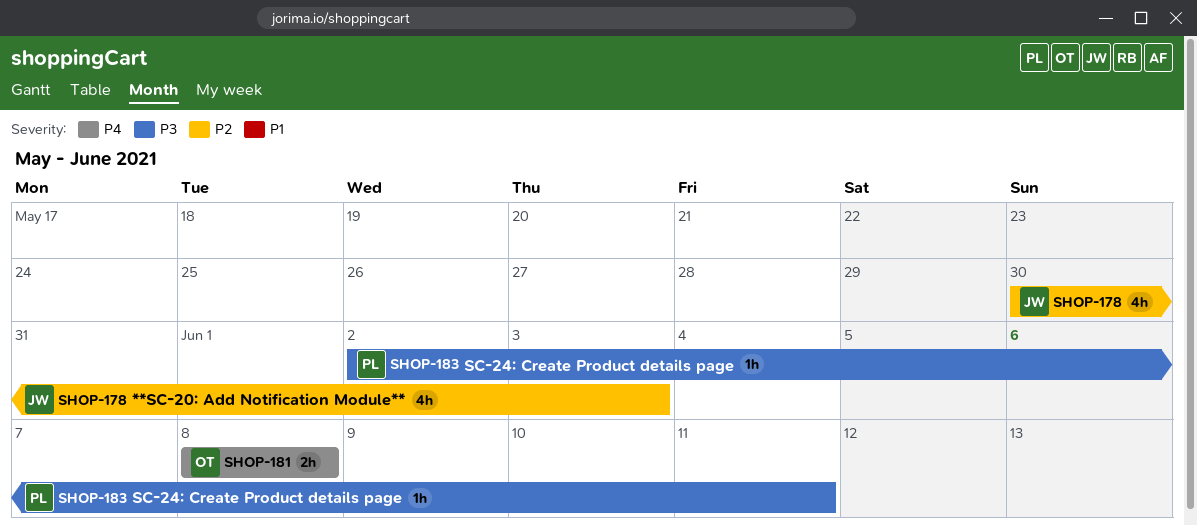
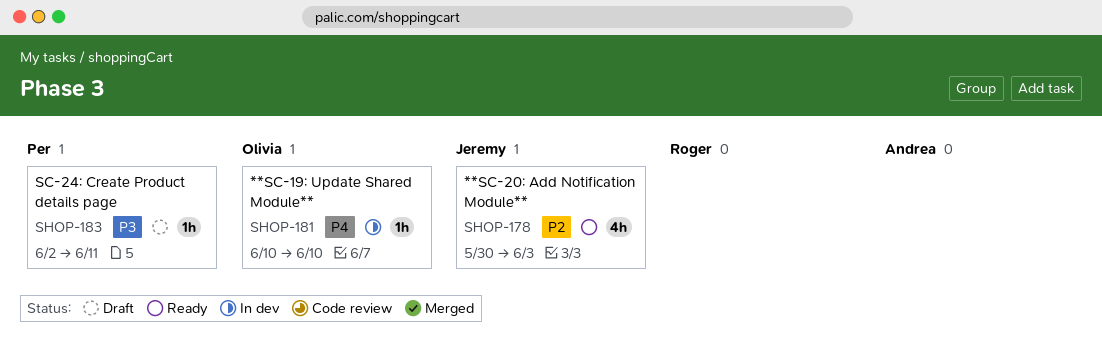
SHOP-181, estimate: 2h -> 1h
SHOP-181, start: Jun 8 -> Jun 10
SHOP-181, due: Jun 8 -> Jun 10

